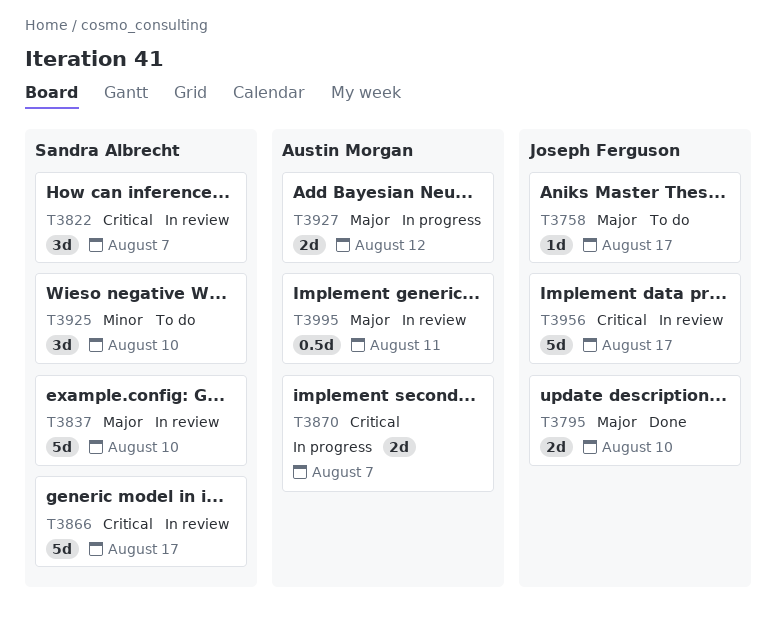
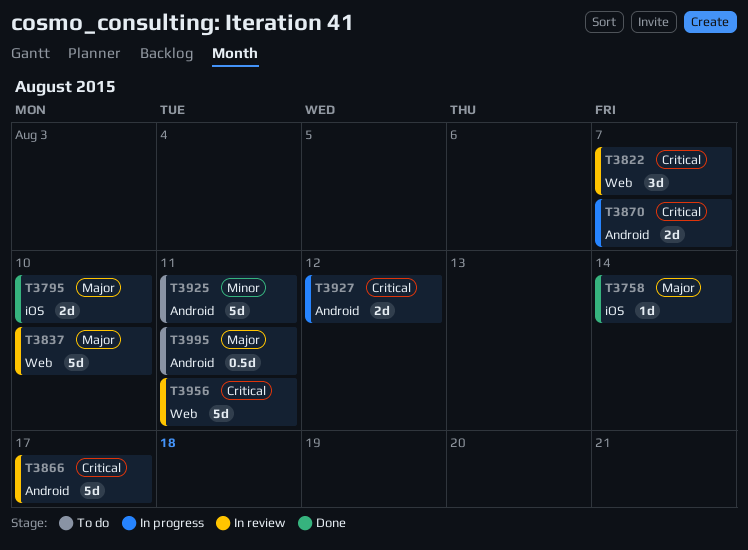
T3758, status: To do -> Done
T3758, due: Aug 17 -> Aug 14
T3925, estimate: 3d -> 5d
T3925, due: Aug 10 -> Aug 11
T3927, priority: Major -> Critical
T3956, due: Aug 17 -> Aug 11
T3995, status: In review -> To do

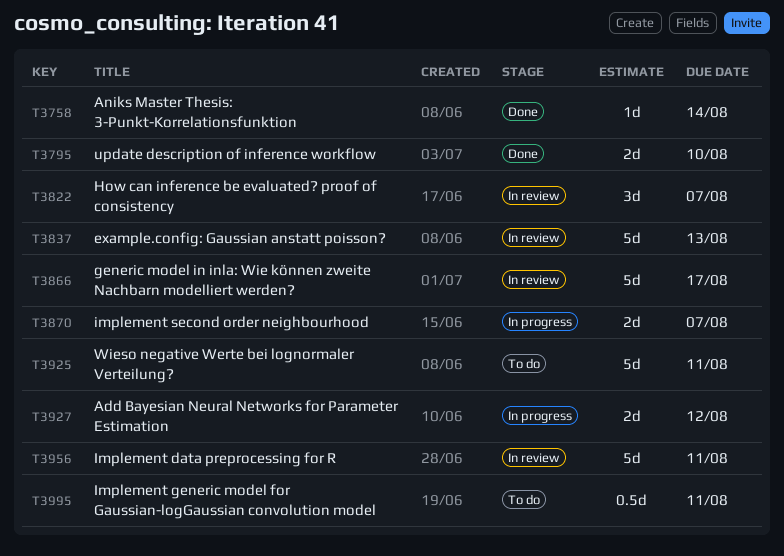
T3837, due: Aug 10 -> Aug 13

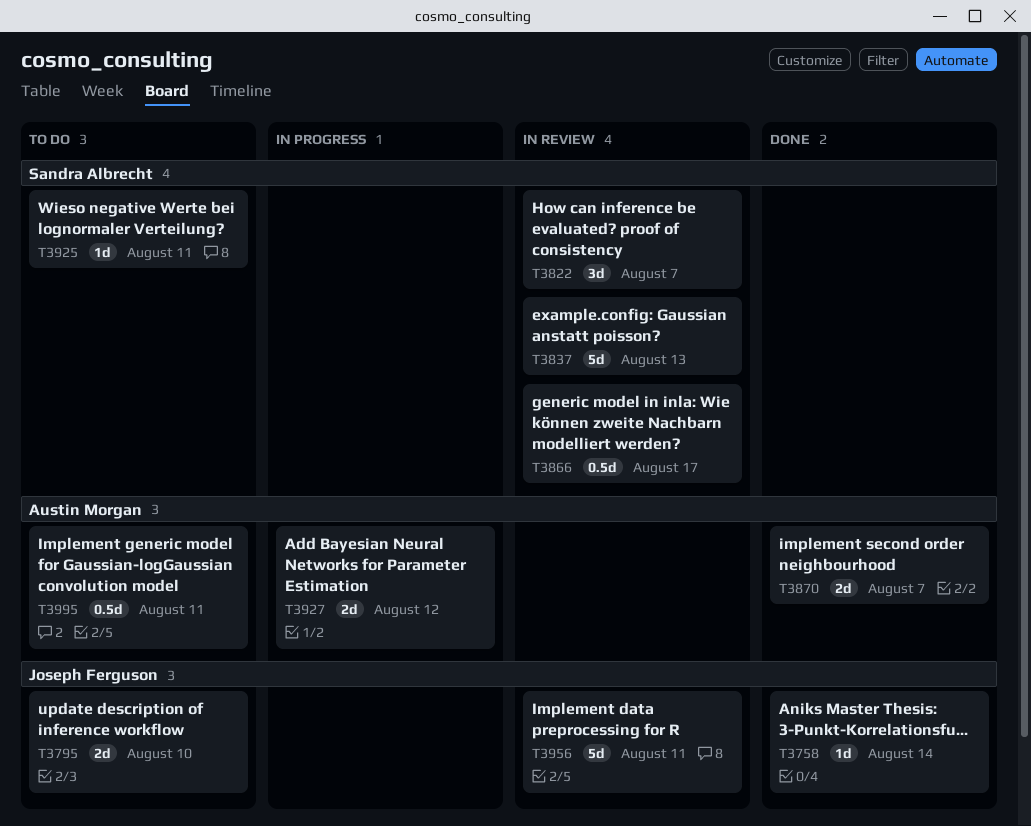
T3795, status: Done -> To do
T3866, estimate: 5d -> 0.5d
T3870, status: In progress -> Done
T3925, estimate: 5d -> 1d

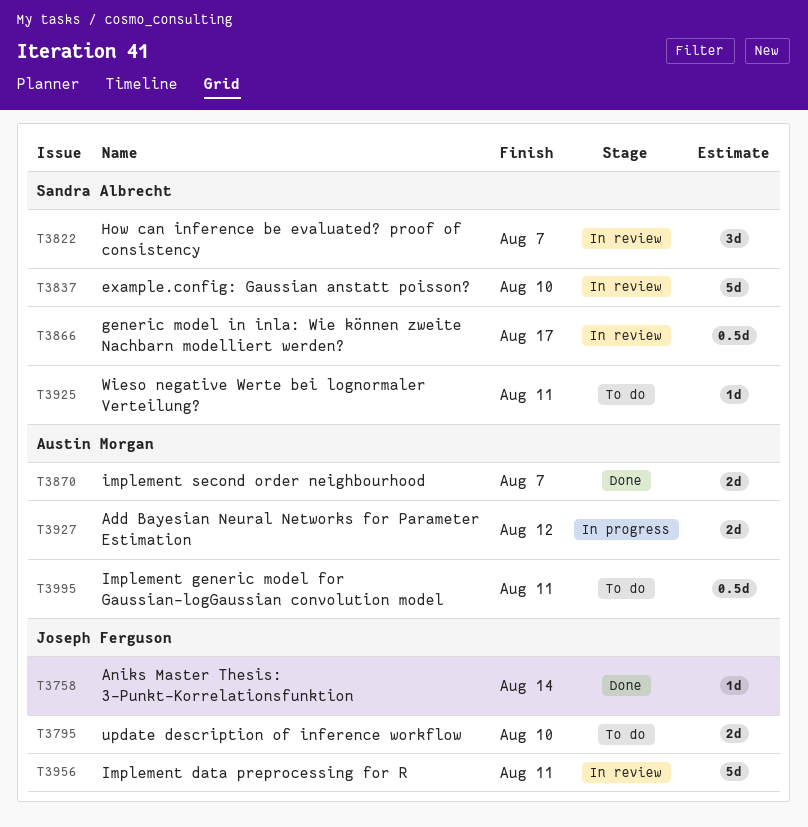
T3837, due: Aug 13 -> Aug 10

